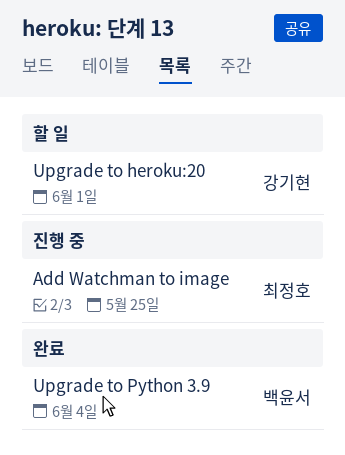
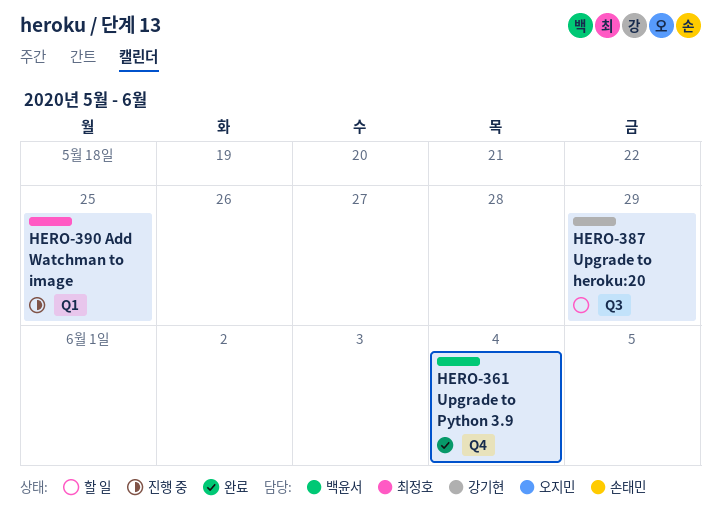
Upgrade to heroku:20, due: Jun 1 -> May 29

